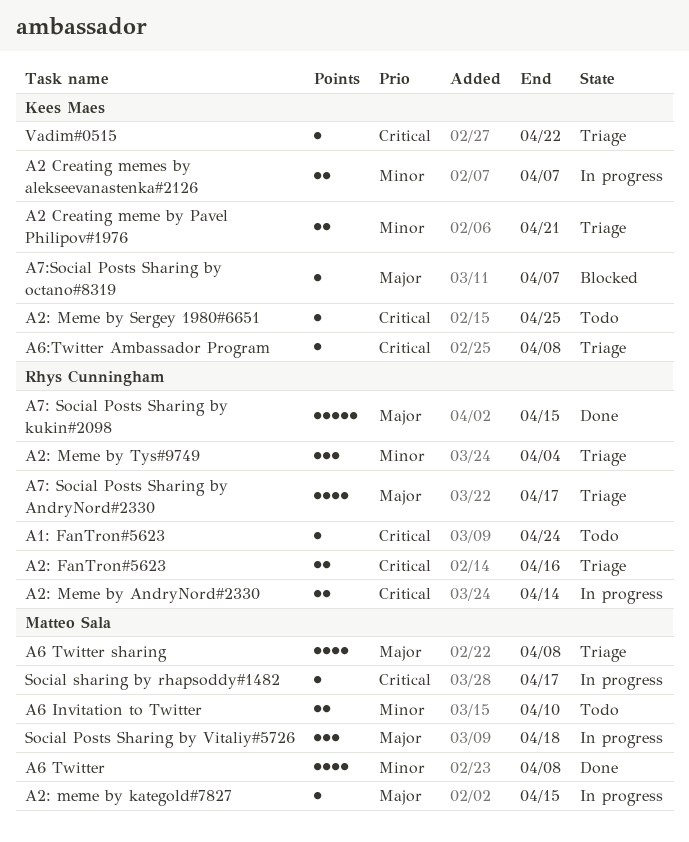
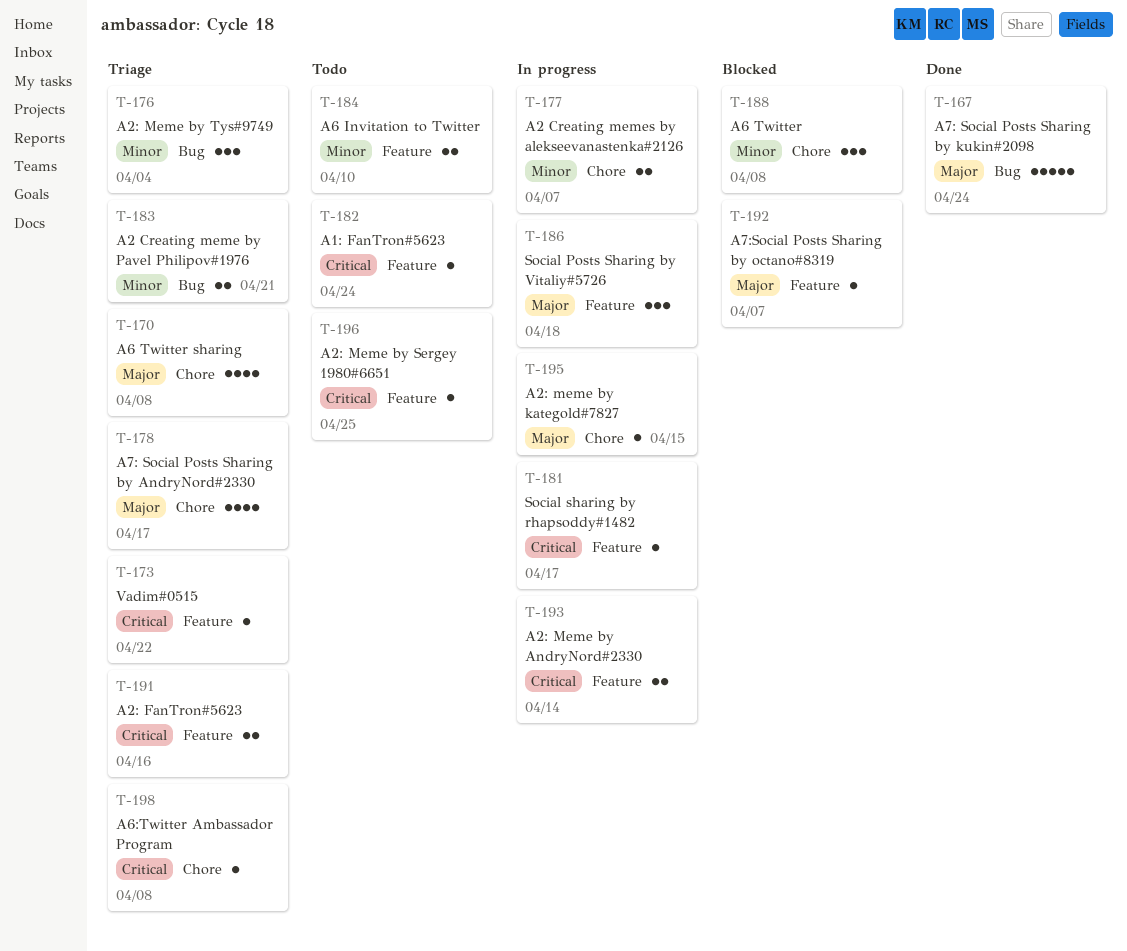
A6 Twitter, status: Done -> Blocked
A6 Twitter, estimate: 4 -> 3
A7: Social Posts Sharing by kukin#2098, due: Apr 15 -> Apr 24

